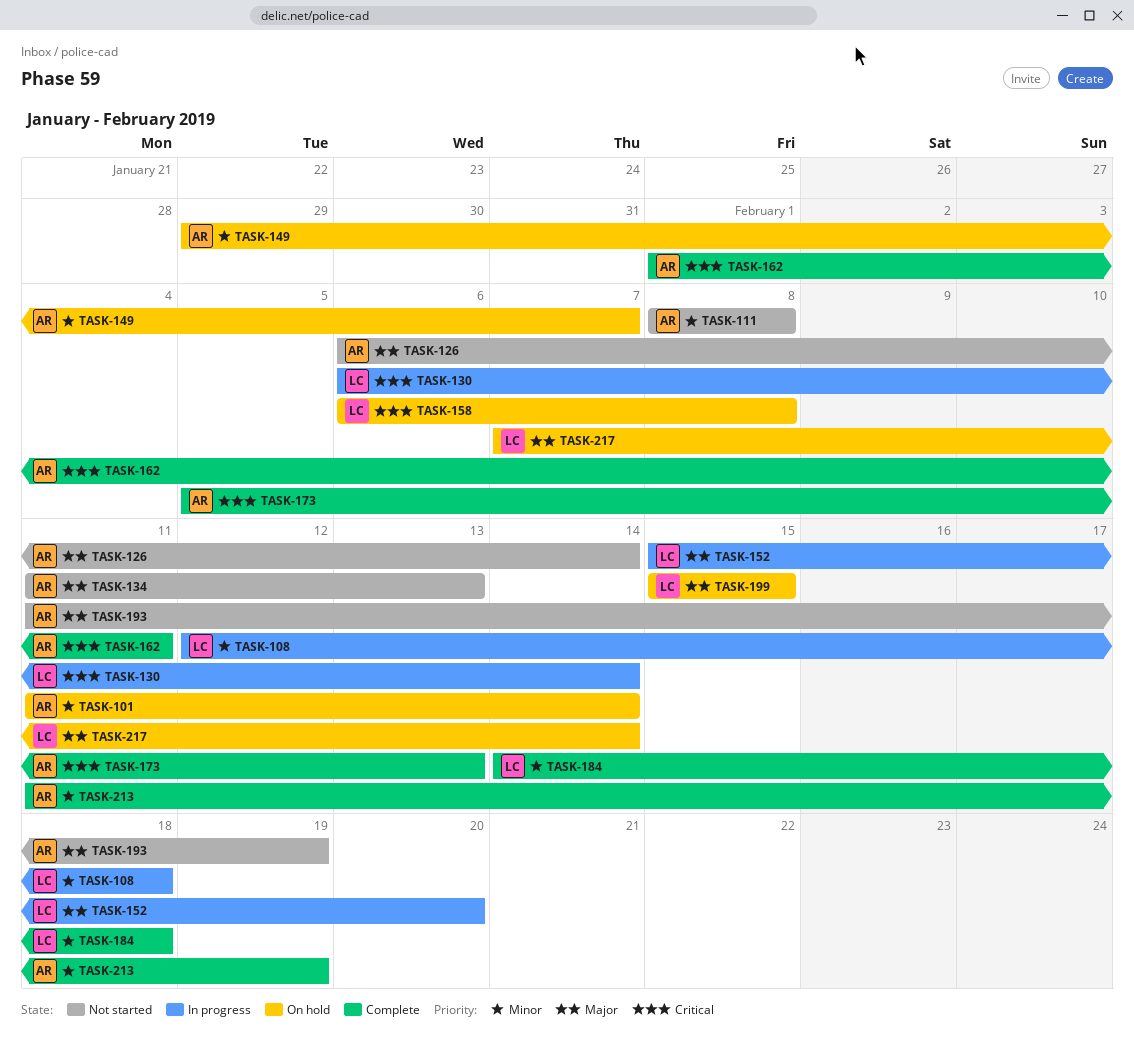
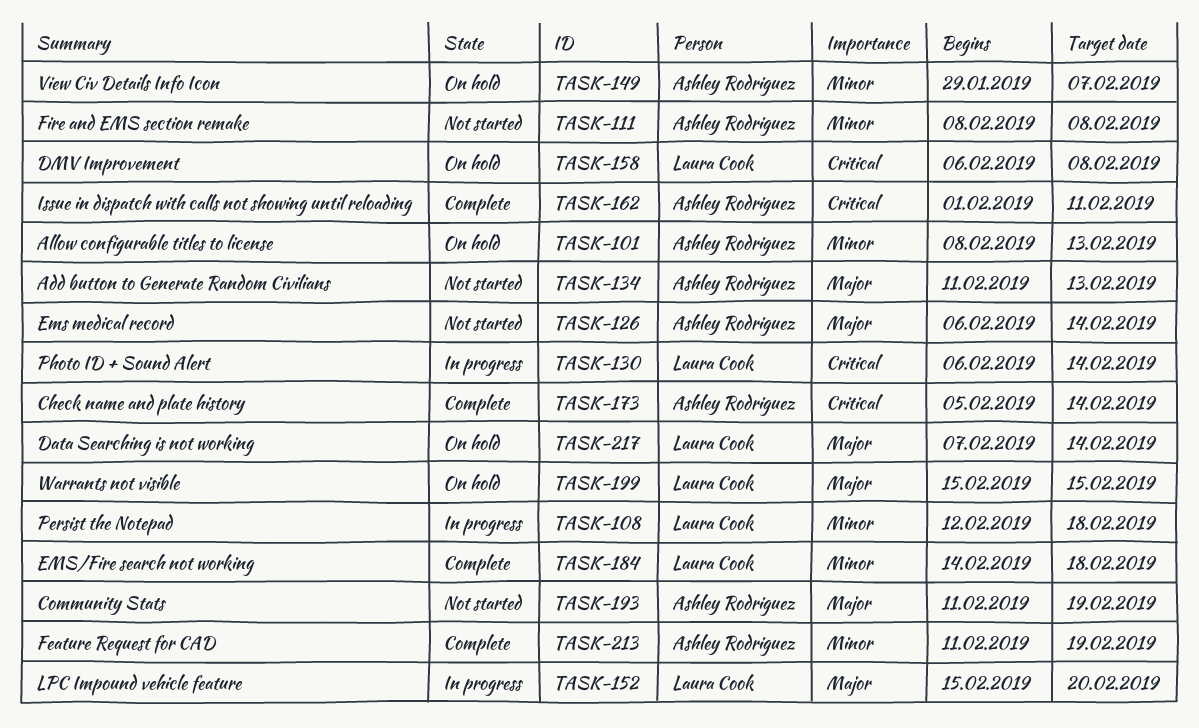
TASK-101, start: Feb 11 -> Feb 8
TASK-101, due: Feb 14 -> Feb 13
TASK-173, due: Feb 13 -> Feb 14

